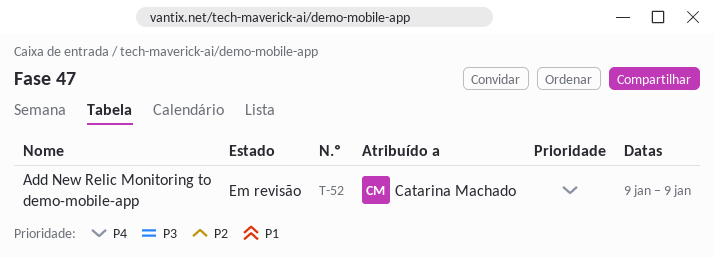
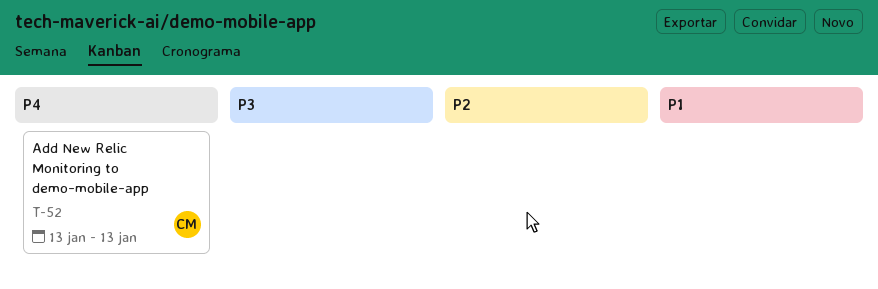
T-52, start: Jan 9 -> Jan 13
T-52, due: Jan 9 -> Jan 13

